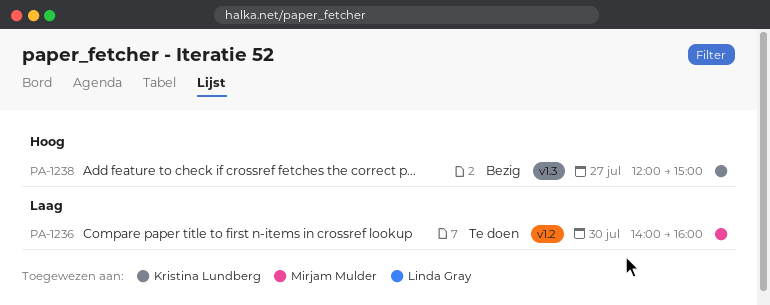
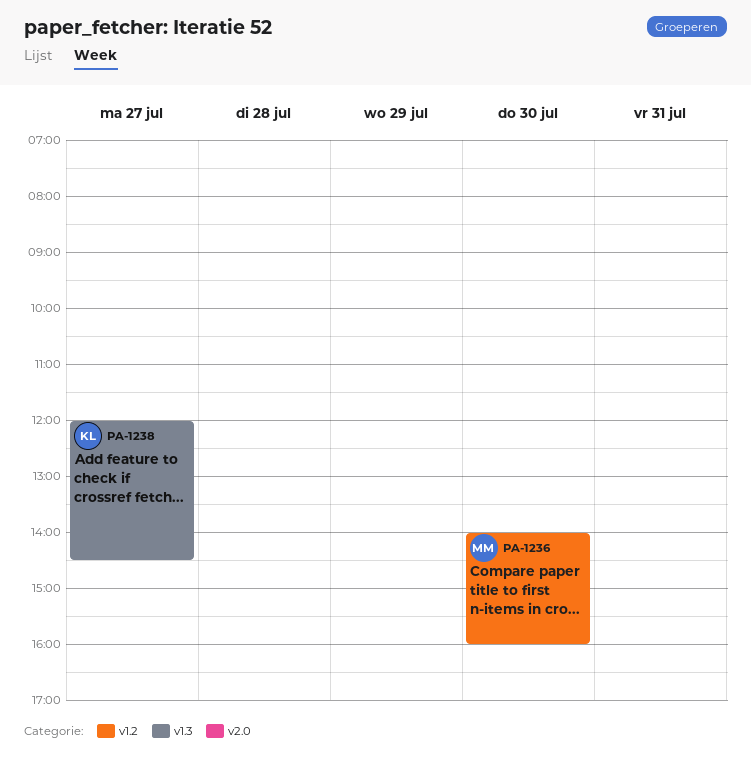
PA-1238, ends: 15:00 -> 14:30

